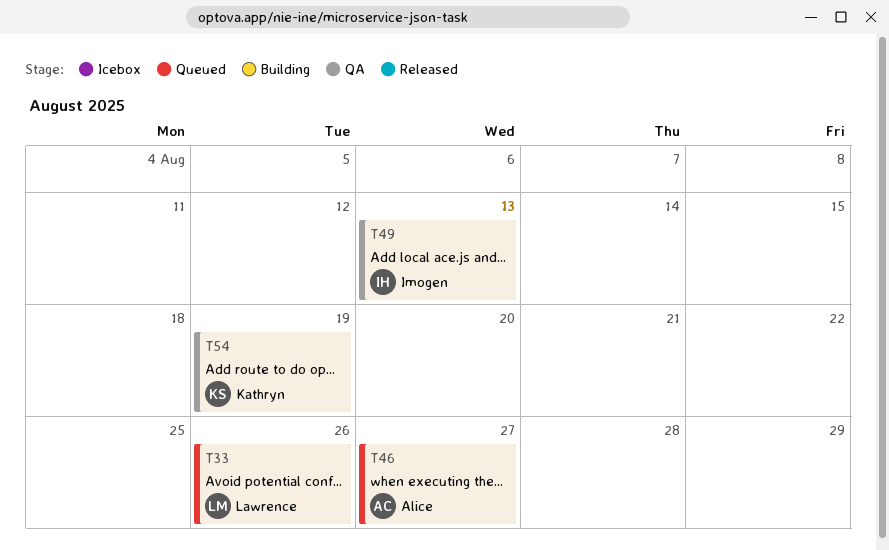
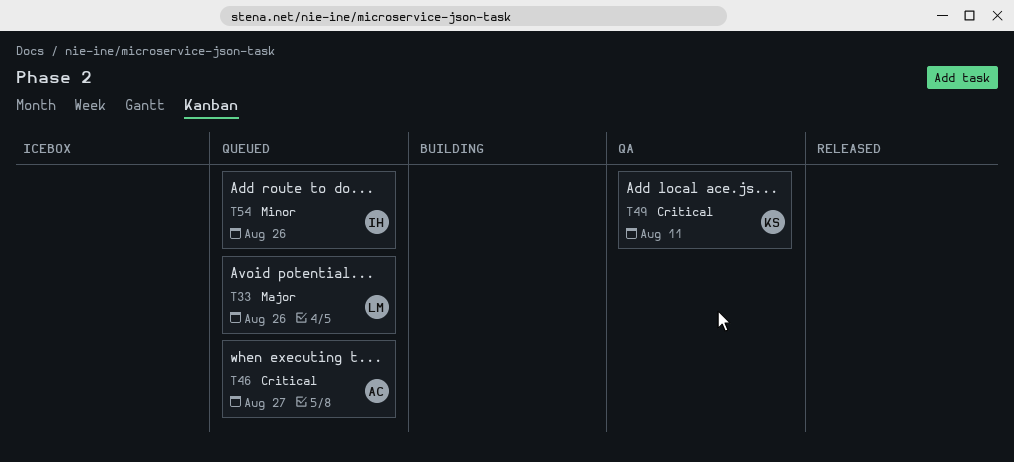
T49, owner: Imogen -> Kathryn
T49, due: Aug 13 -> Aug 11
T54, status: QA -> Queued
T54, owner: Kathryn -> Imogen
T54, due: Aug 19 -> Aug 26

